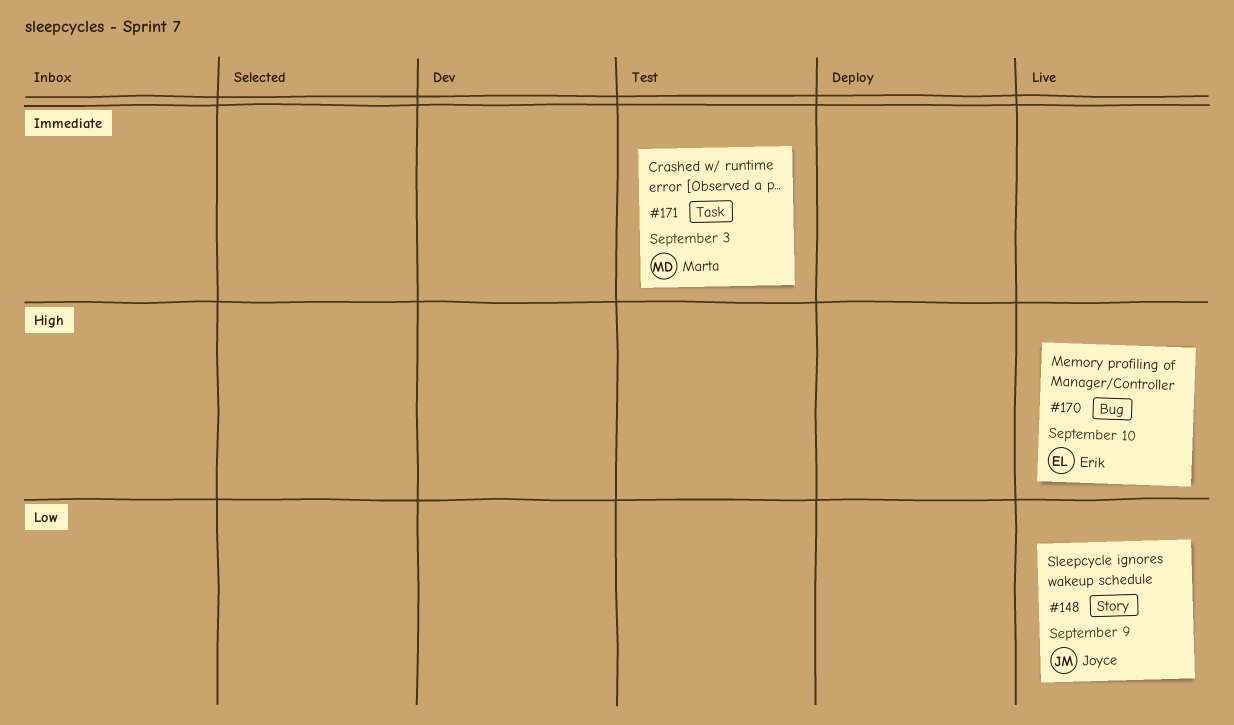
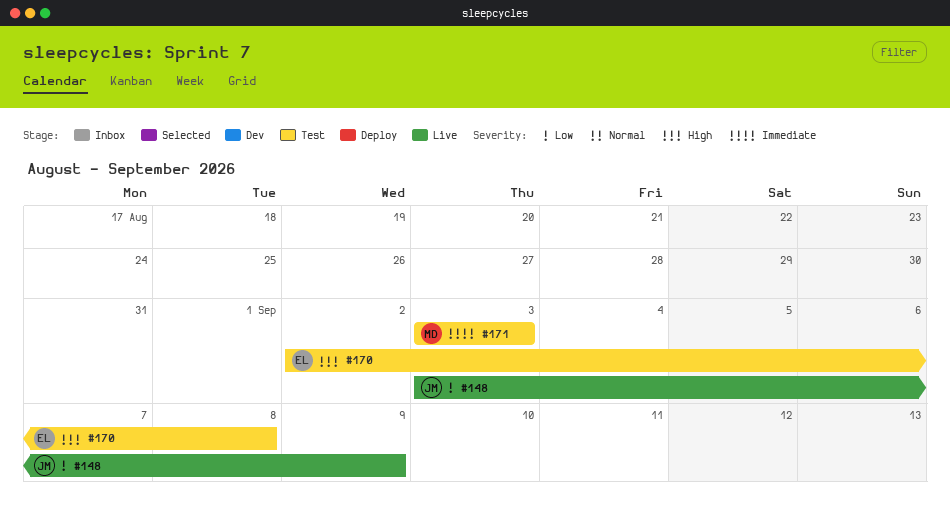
#170, status: Live -> Test
#170, due: Sep 10 -> Sep 8

